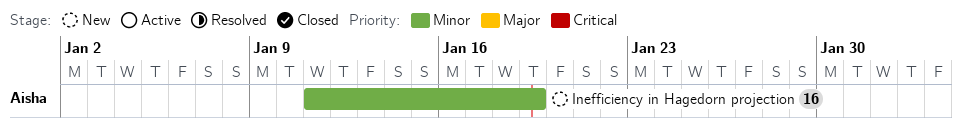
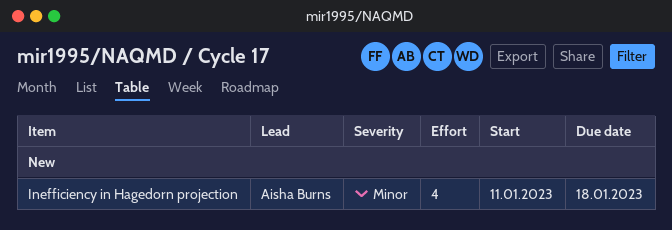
Inefficiency in Hagedorn projection, estimate: 16 -> 4
Inefficiency in Hagedorn projection, due: Jan 19 -> Jan 18

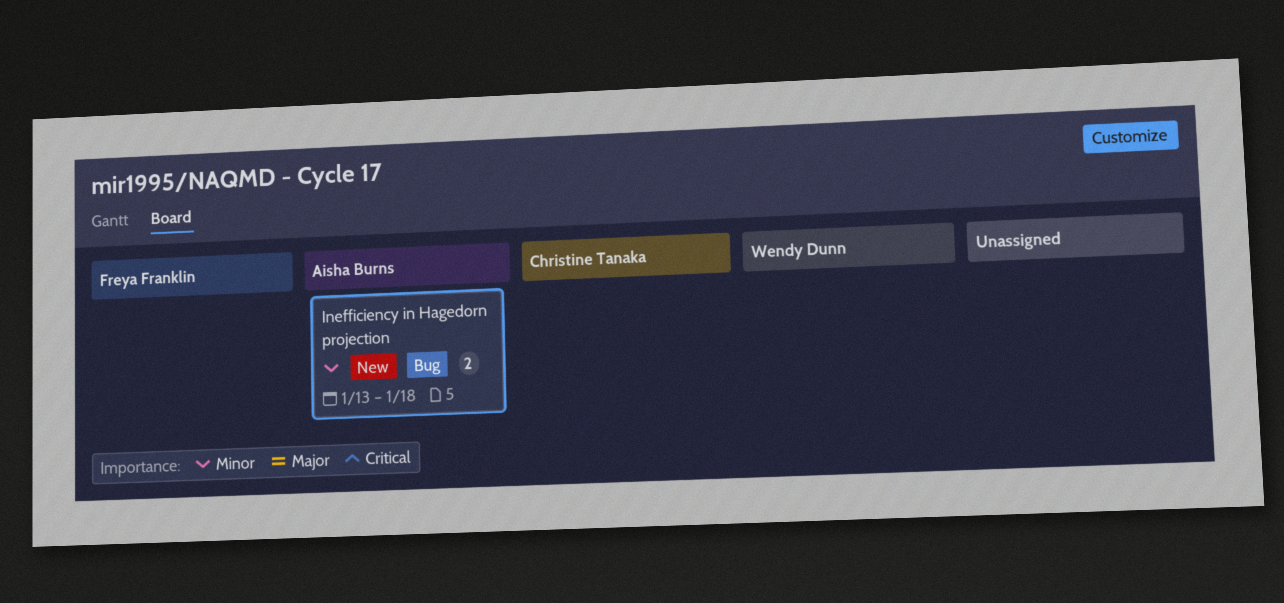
Inefficiency in Hagedorn projection, estimate: 4 -> 2
Inefficiency in Hagedorn projection, start: Jan 11 -> Jan 13

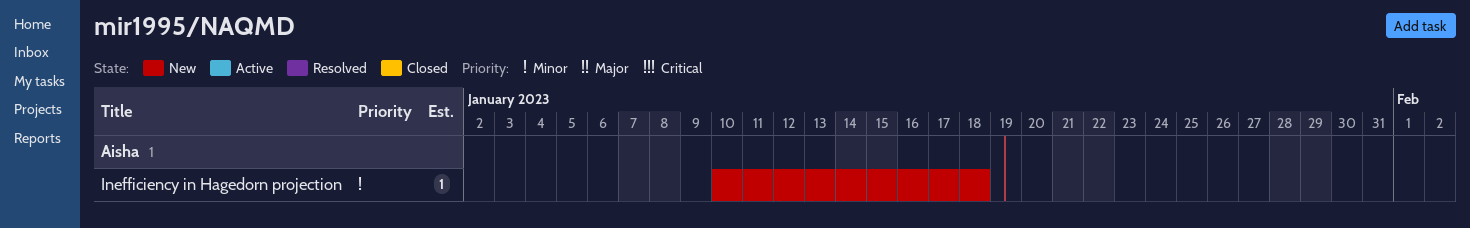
Inefficiency in Hagedorn projection, estimate: 2 -> 1
Inefficiency in Hagedorn projection, start: Jan 13 -> Jan 10

